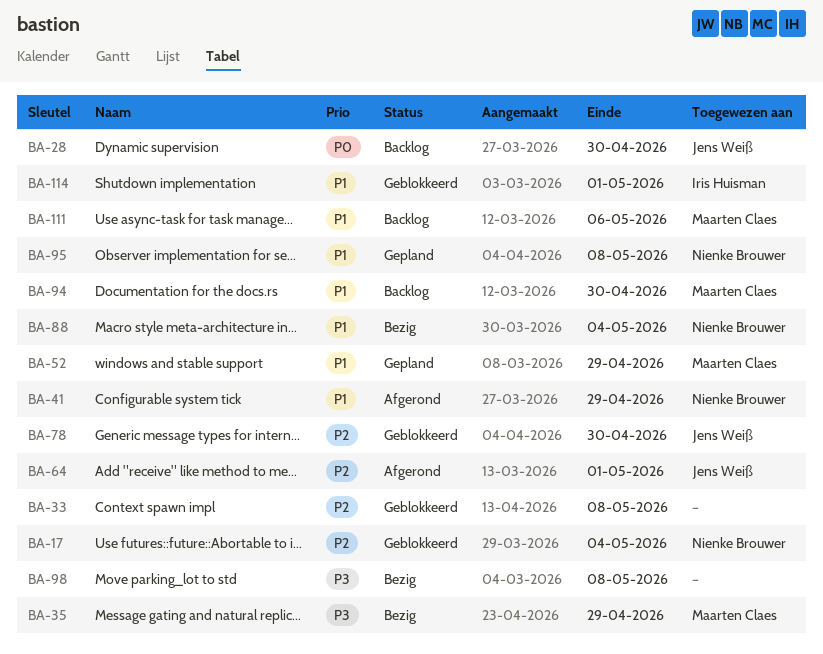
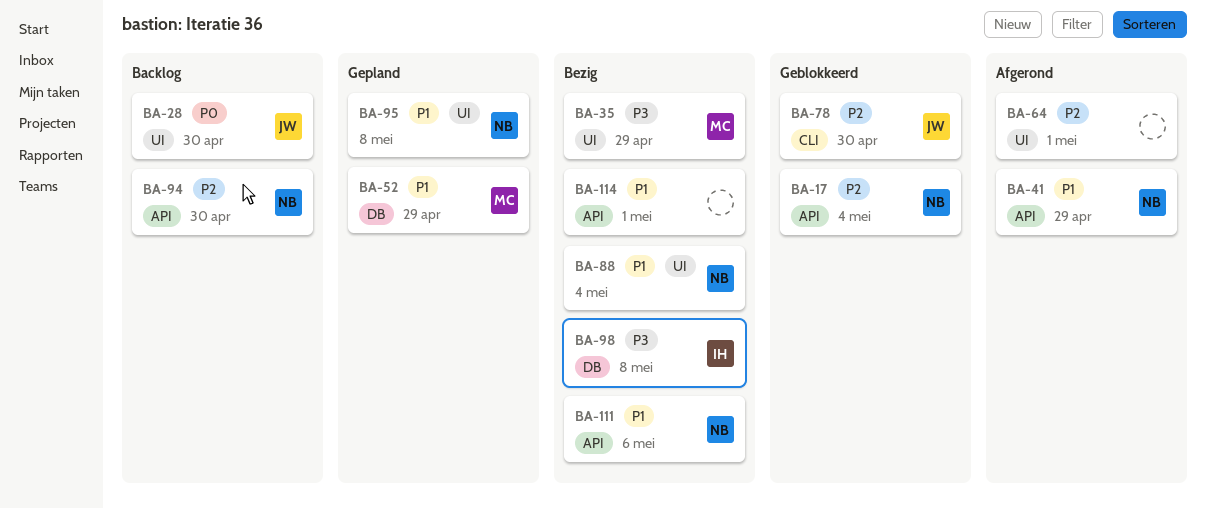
BA-33: present -> none
BA-64, owner: Jens Weiß -> none
BA-94, owner: Maarten Claes -> Nienke Brouwer
BA-94, priority: P1 -> P2
BA-98, owner: none -> Iris Huisman
BA-111, status: Backlog -> Bezig
BA-111, owner: Maarten Claes -> Nienke Brouwer
BA-114, status: Geblokkeerd -> Bezig
BA-114, owner: Iris Huisman -> none

